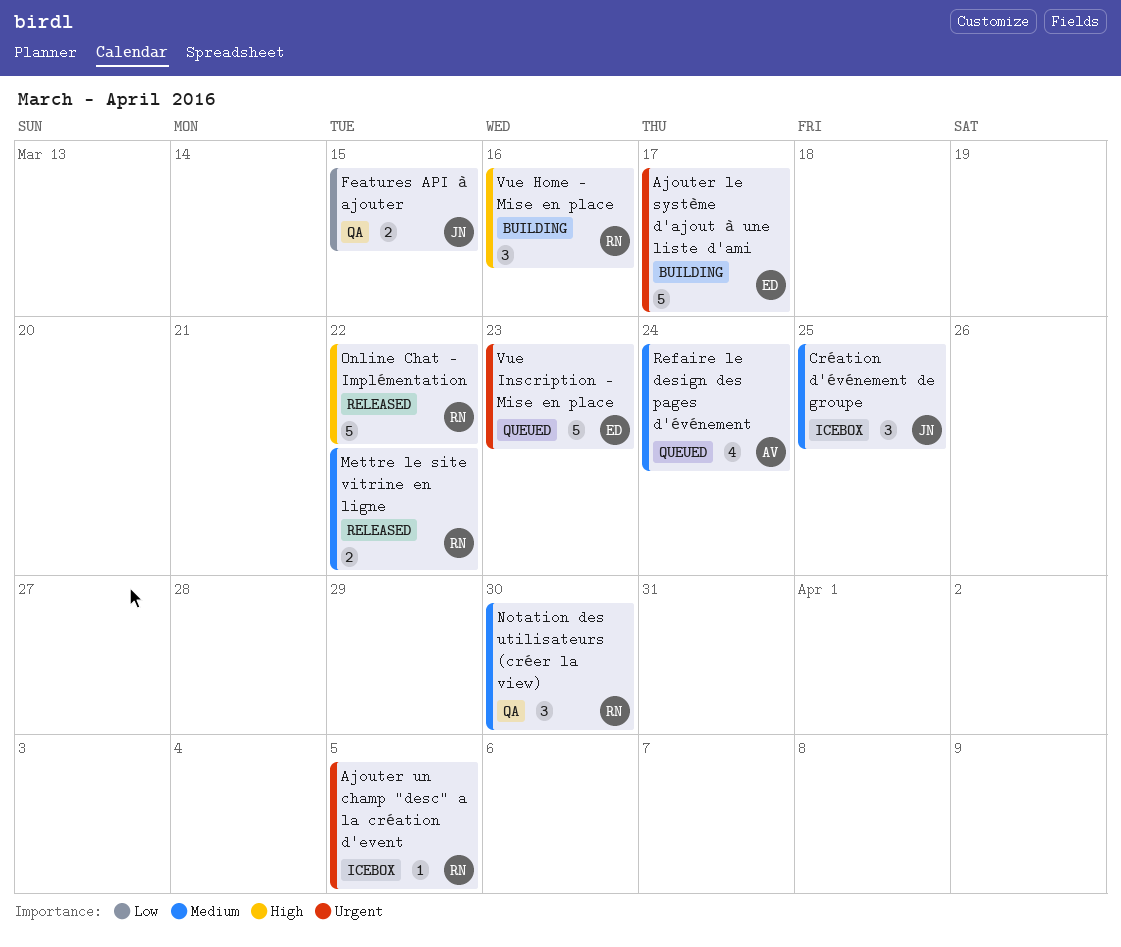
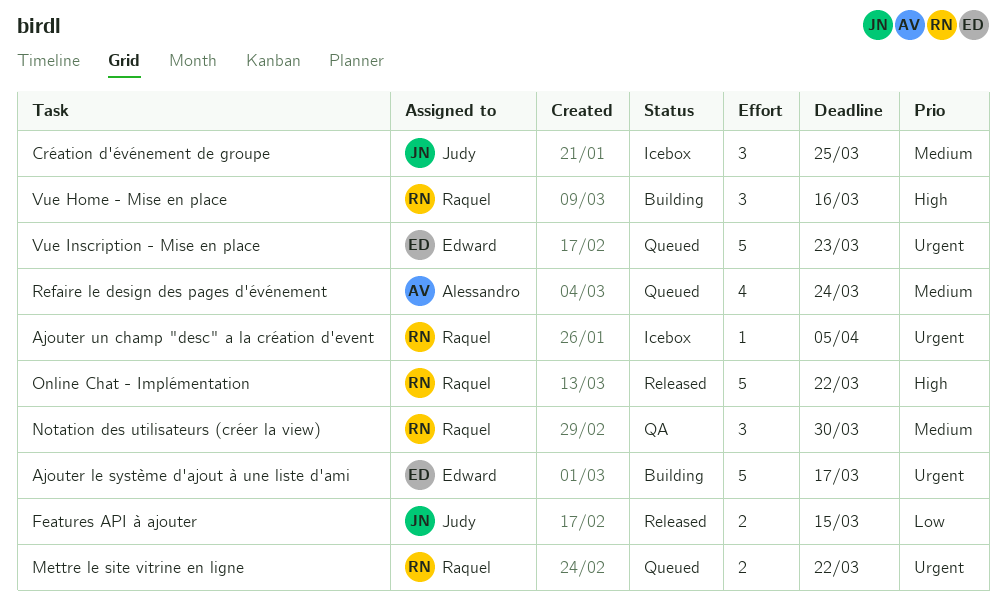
Features API à ajouter, status: QA -> Released
Mettre le site vitrine en ligne, status: Released -> Queued
Mettre le site vitrine en ligne, priority: Medium -> Urgent

